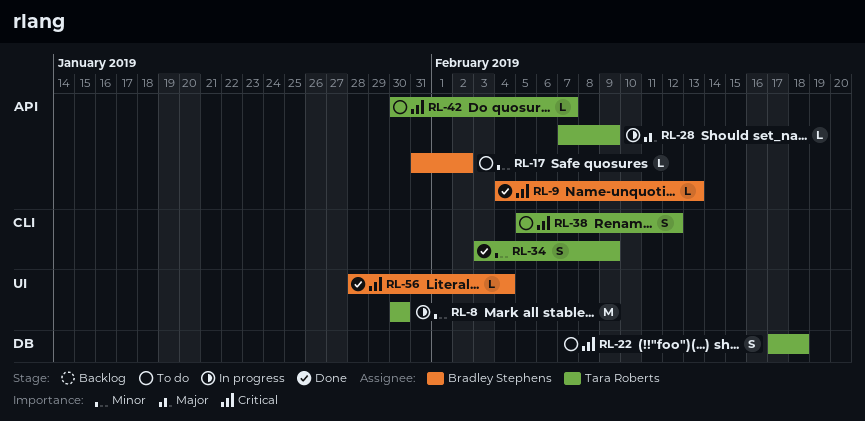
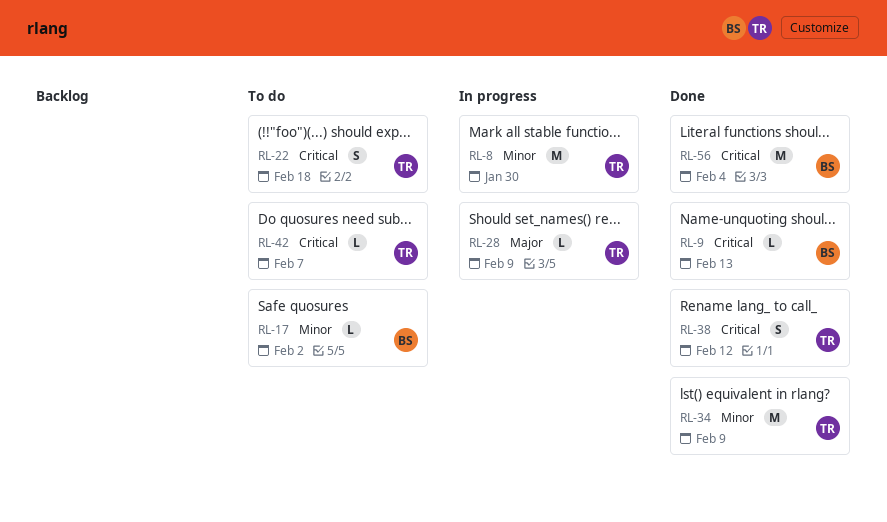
RL-34, estimate: S -> M
RL-38, status: To do -> Done
RL-56, estimate: L -> M

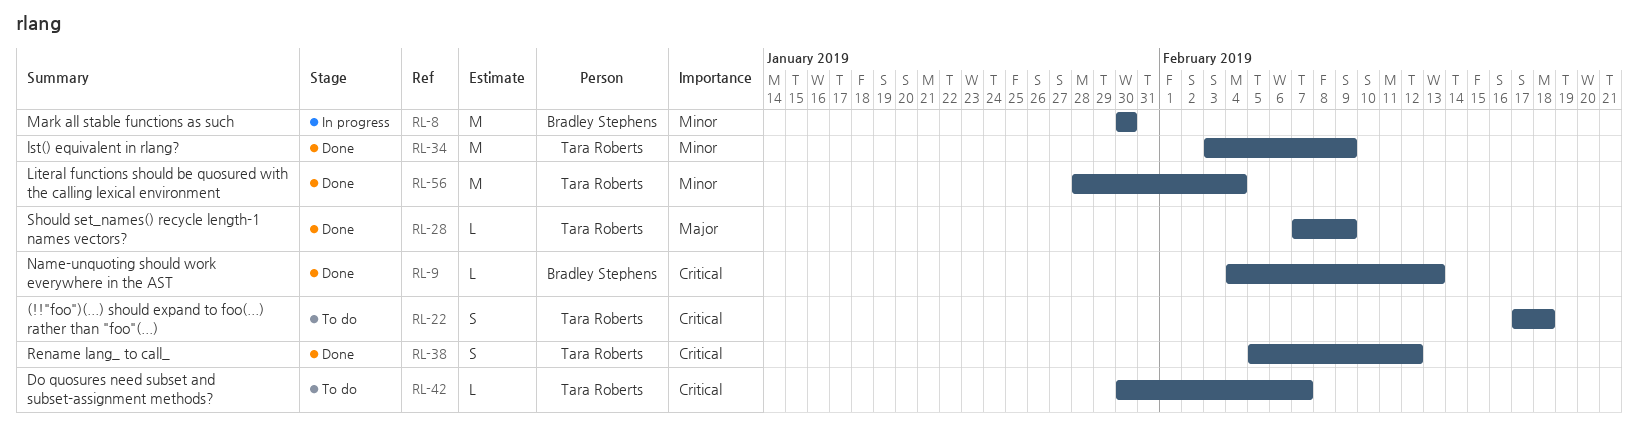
RL-8, owner: Tara Roberts -> Bradley Stephens
RL-17: present -> none
RL-28, status: In progress -> Done
RL-56, owner: Bradley Stephens -> Tara Roberts
RL-56, priority: Critical -> Minor

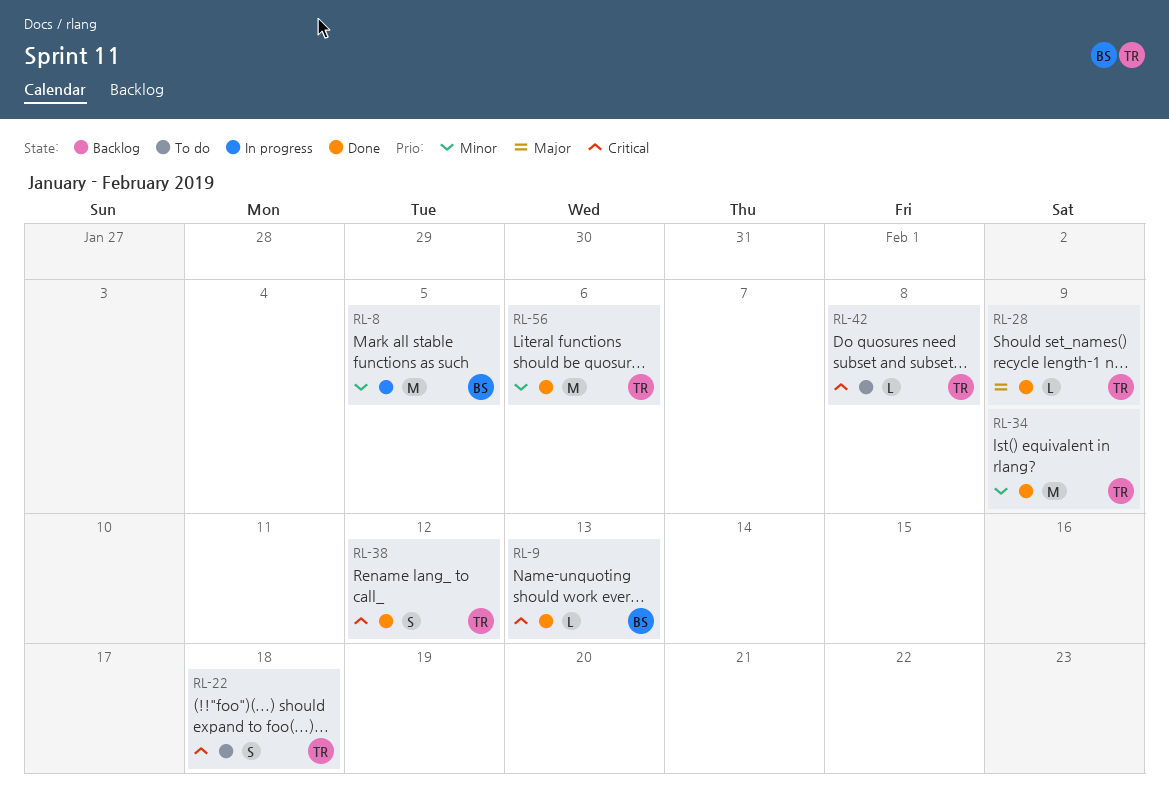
RL-8, due: Jan 30 -> Feb 5
RL-42, due: Feb 7 -> Feb 8
RL-56, due: Feb 4 -> Feb 6

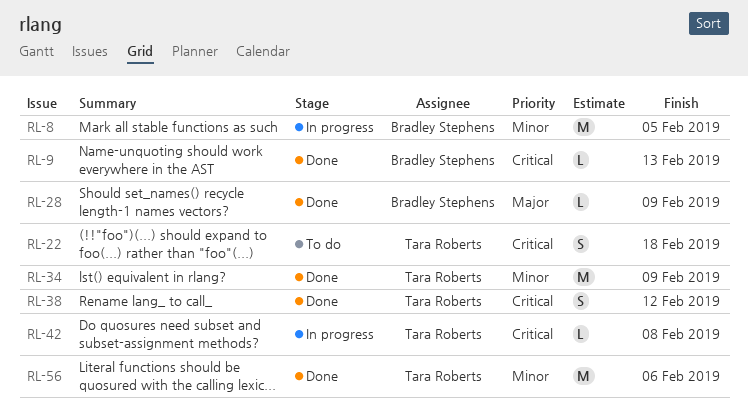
RL-28, owner: Tara Roberts -> Bradley Stephens
RL-42, status: To do -> In progress

